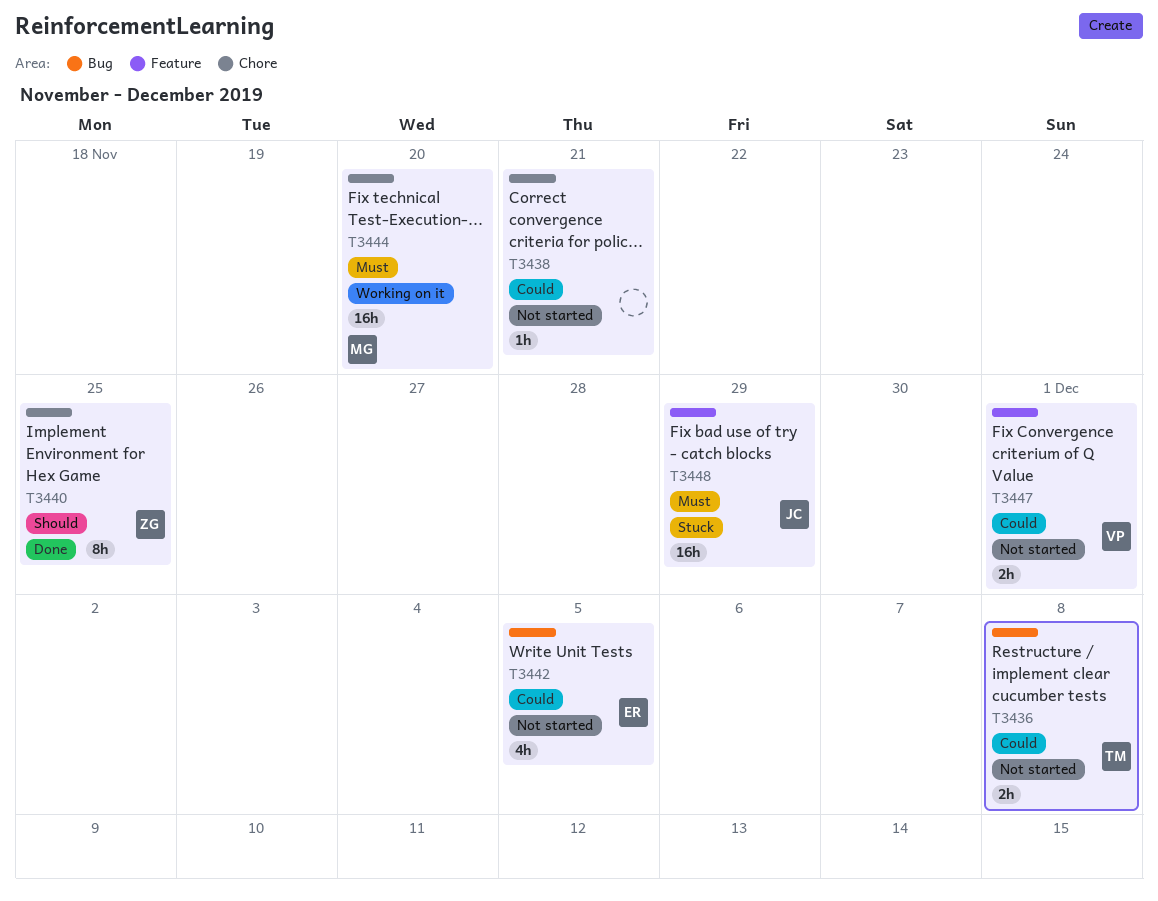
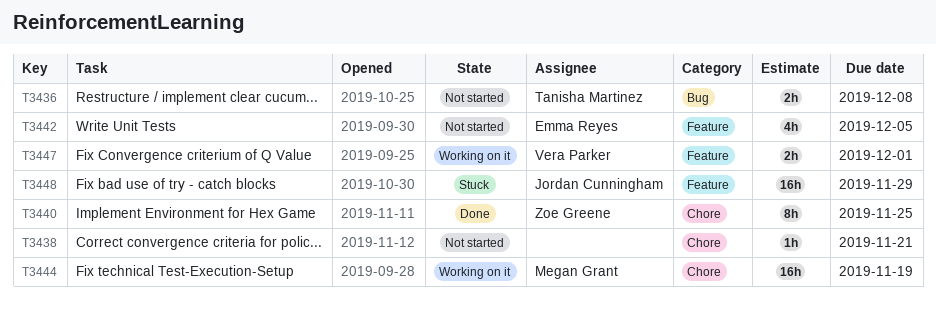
T3442, label: Bug -> Feature
T3444, due: Nov 20 -> Nov 19
T3447, status: Not started -> Working on it

